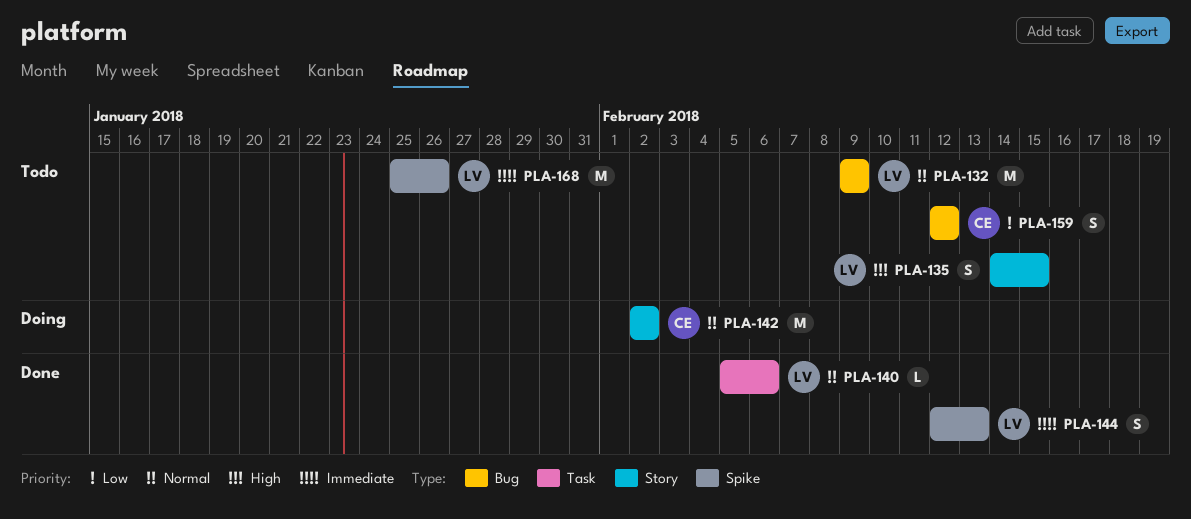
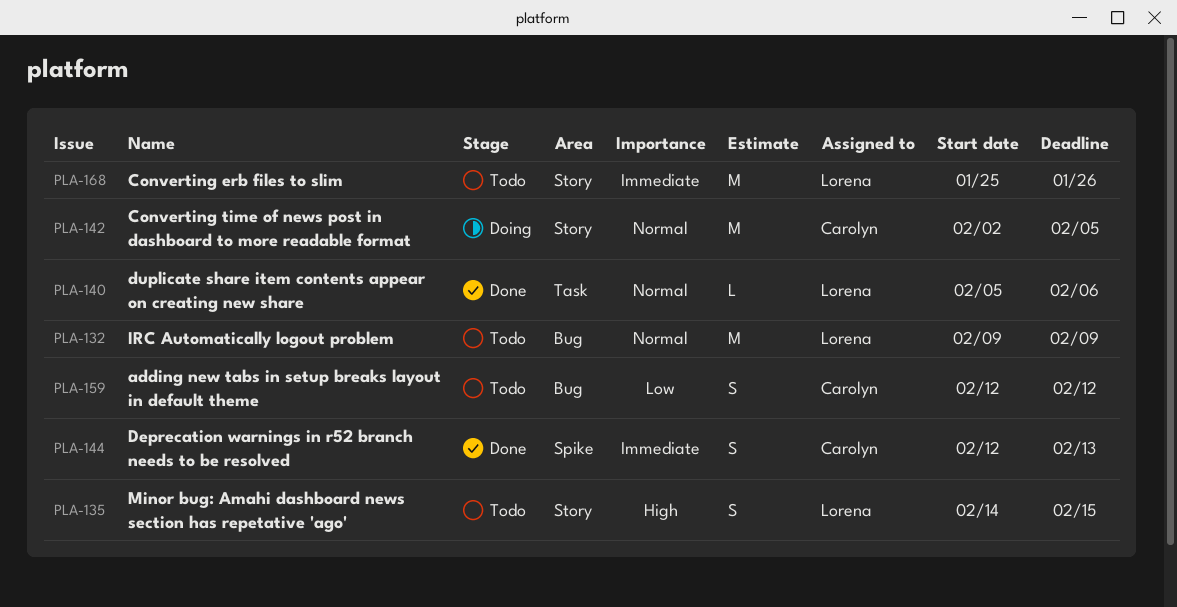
PLA-142, due: Feb 2 -> Feb 5
PLA-144, owner: Lorena -> Carolyn
PLA-168, label: Spike -> Story

